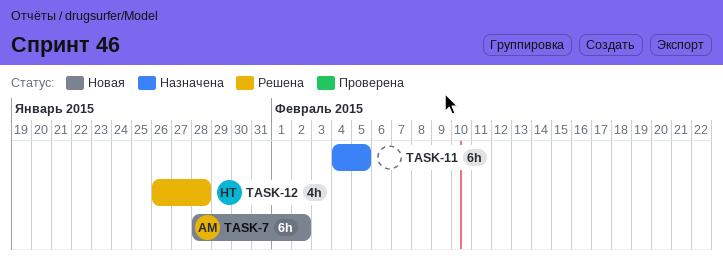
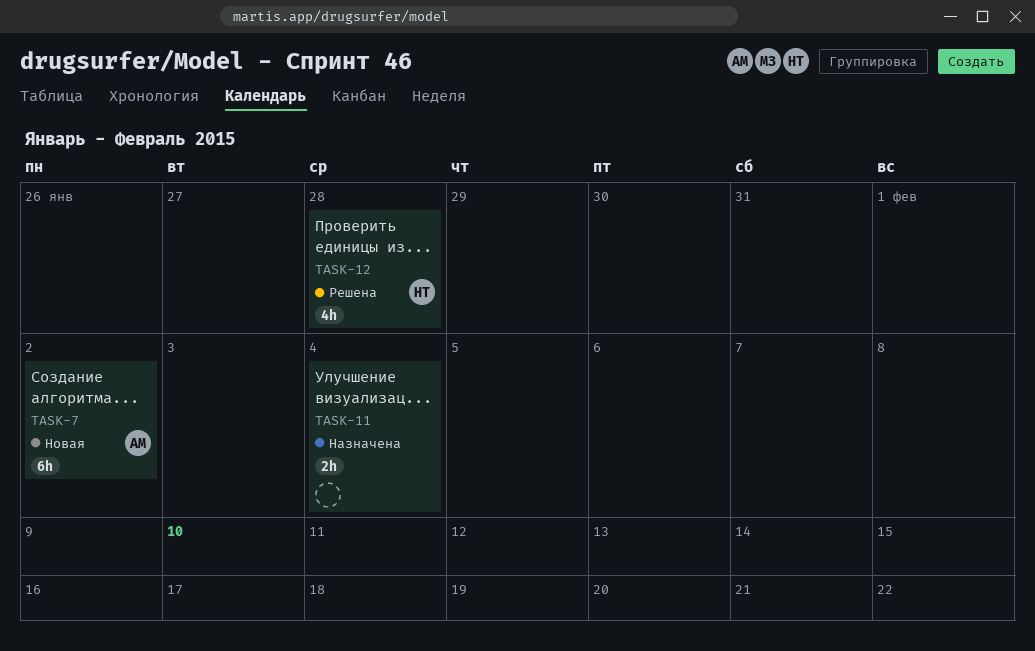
TASK-11, estimate: 6h -> 2h
TASK-11, due: Feb 5 -> Feb 4

